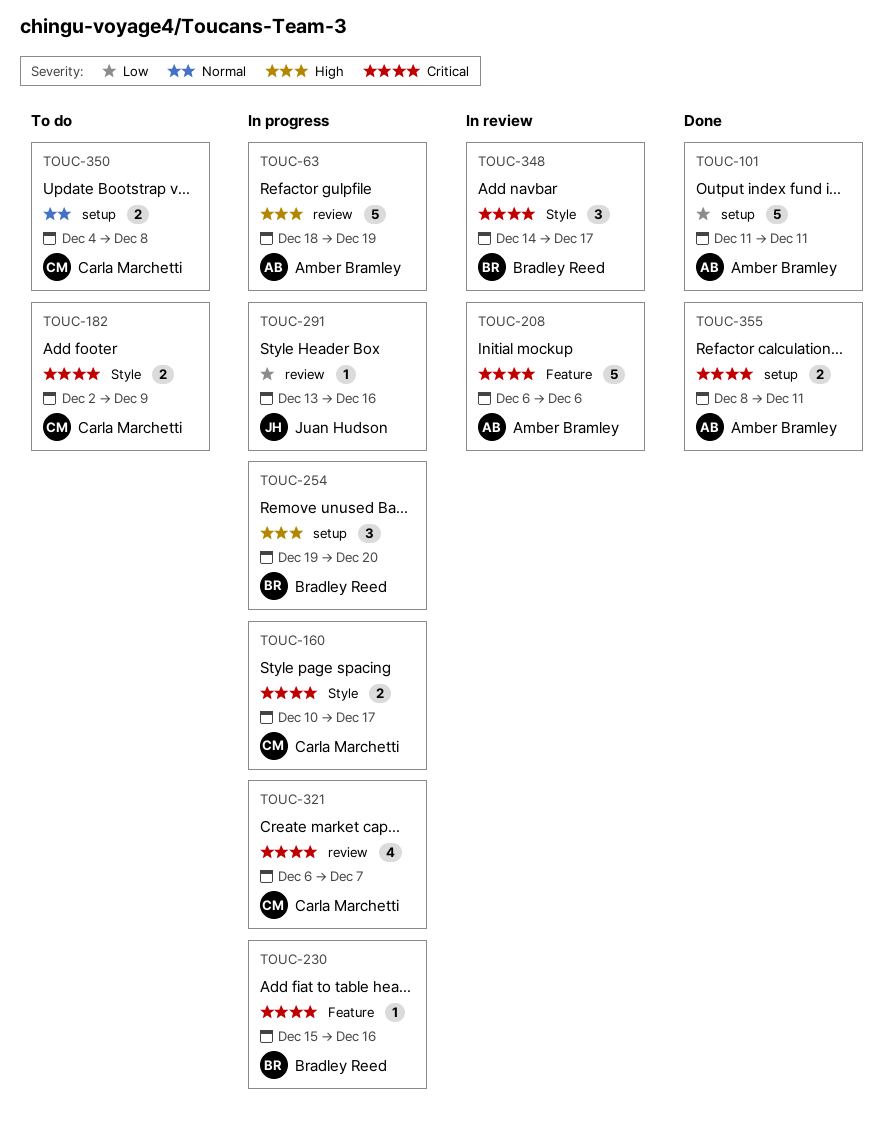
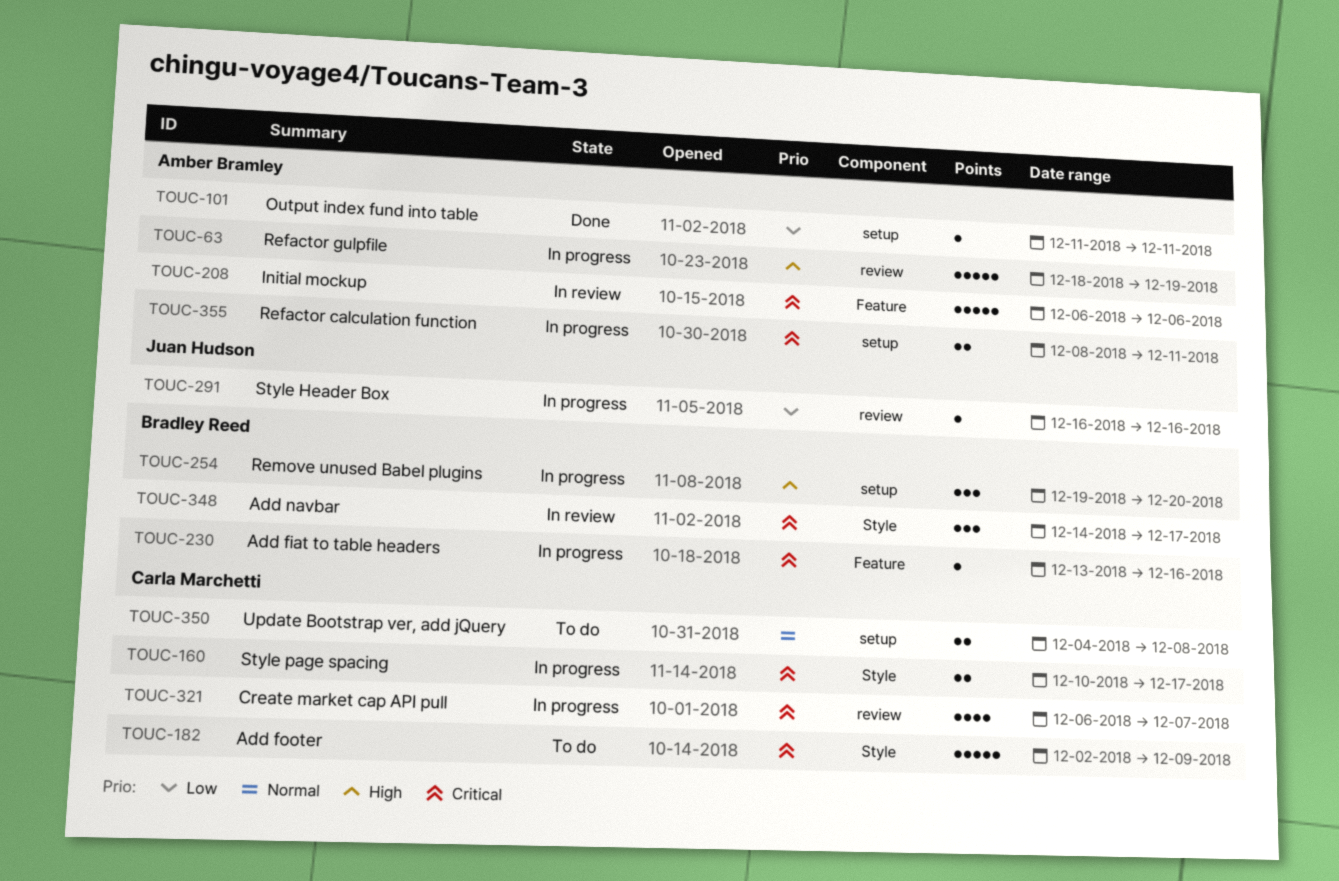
TOUC-101, estimate: 5 -> 1
TOUC-182, estimate: 2 -> 5
TOUC-230, start: Dec 15 -> Dec 13
TOUC-291, start: Dec 13 -> Dec 16
TOUC-355, status: Done -> In progress

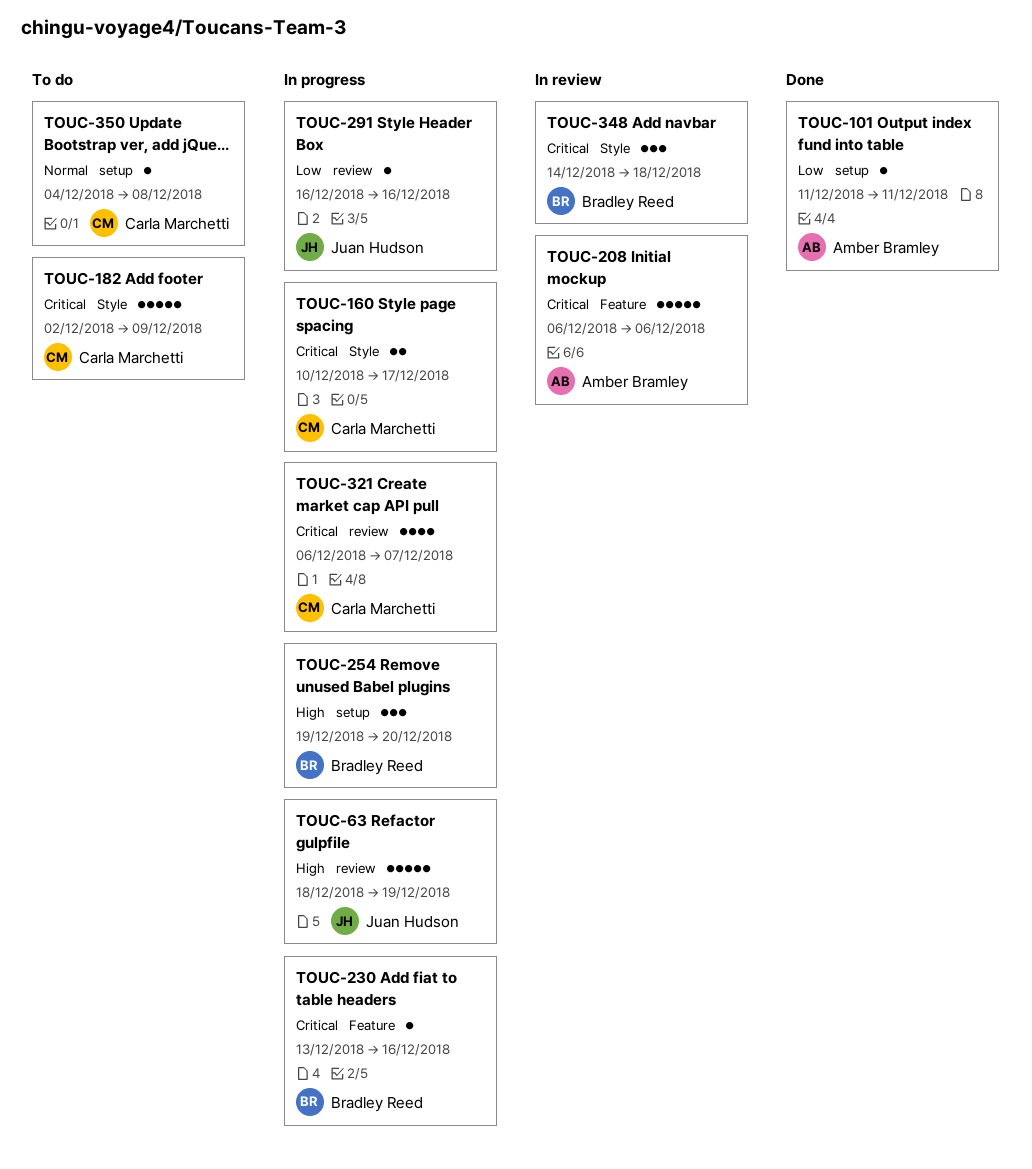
TOUC-63, owner: Amber Bramley -> Juan Hudson
TOUC-348, due: Dec 17 -> Dec 18
TOUC-350, estimate: 2 -> 1
TOUC-355: present -> none

